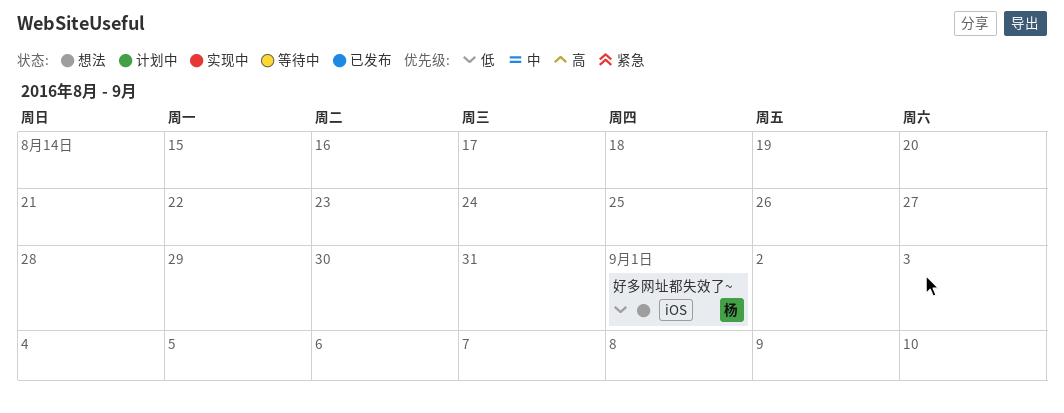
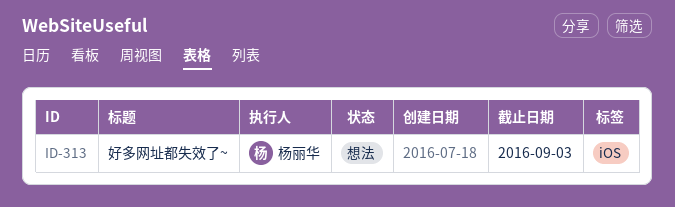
好多网址都失效了~, due: Sep 1 -> Sep 3

